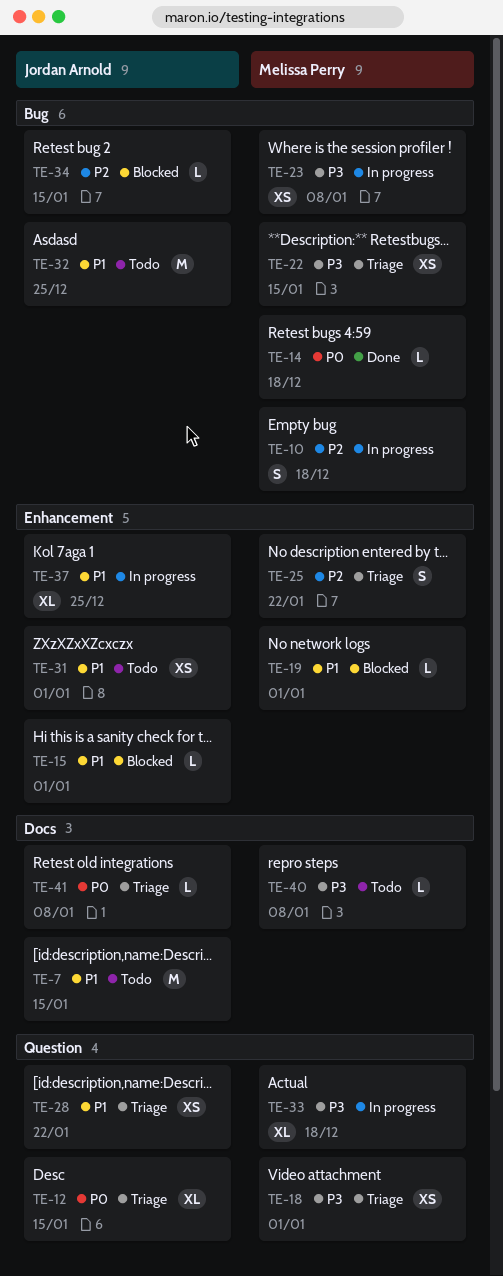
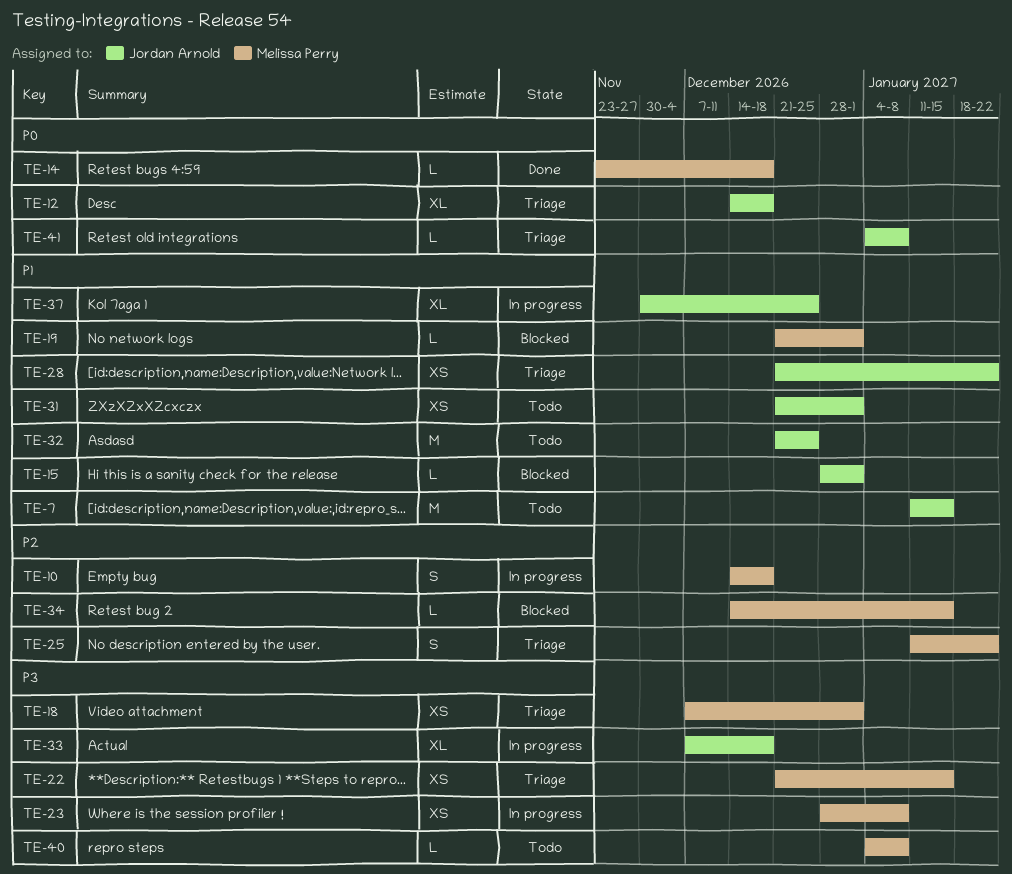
TE-12, due: Jan 15 -> Dec 18
TE-33, owner: Melissa Perry -> Jordan Arnold
TE-34, owner: Jordan Arnold -> Melissa Perry

